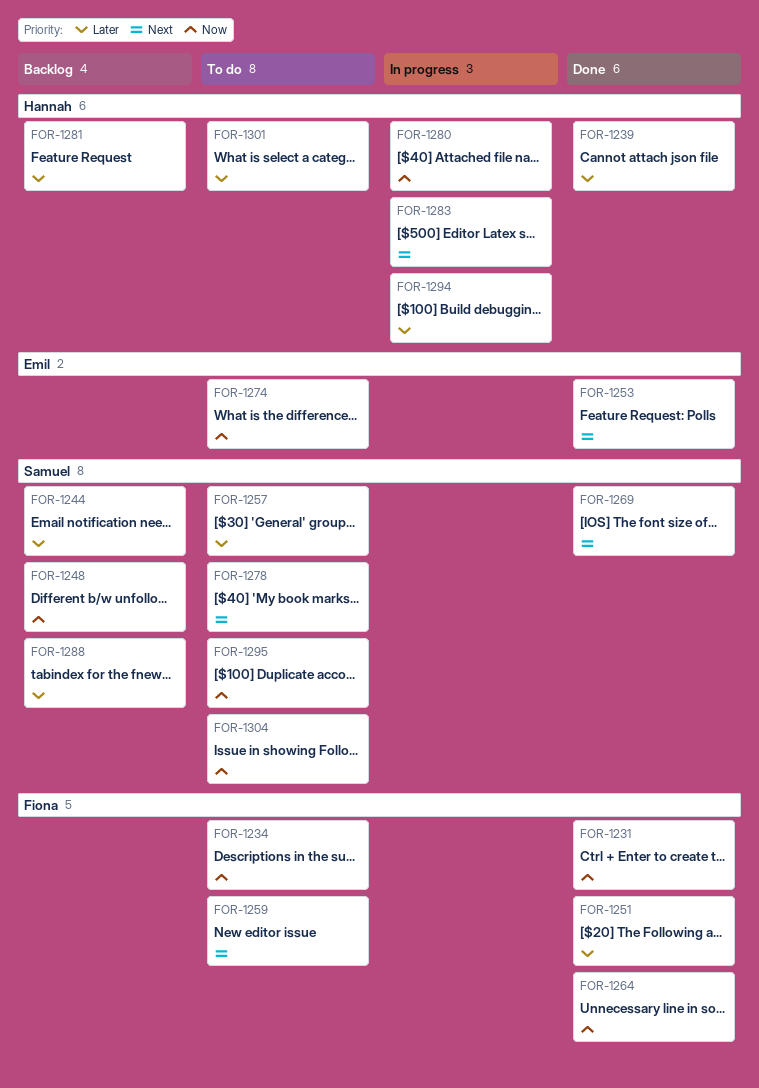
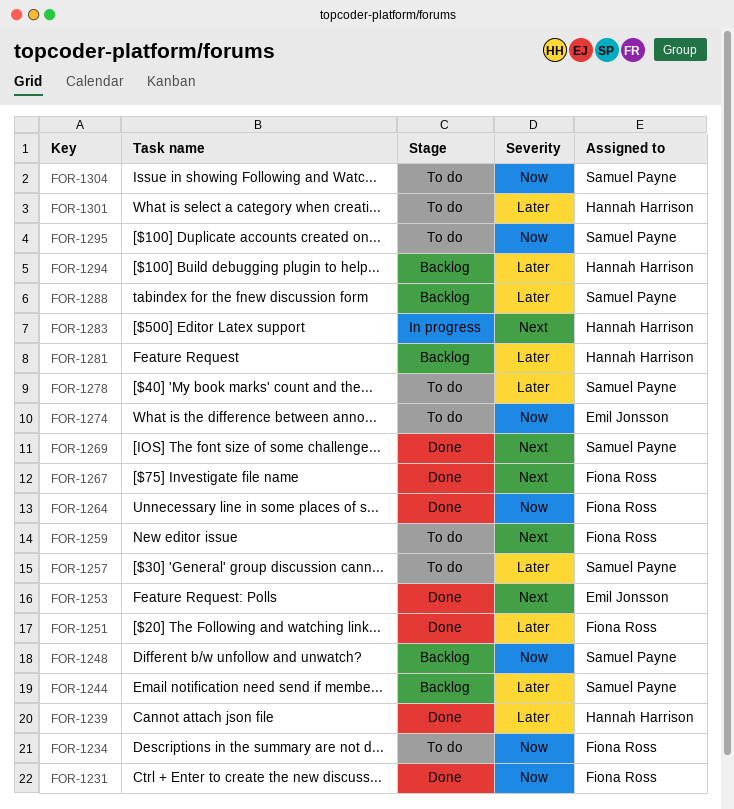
FOR-1267: none -> present
FOR-1278, priority: Next -> Later
FOR-1280: present -> none
FOR-1294, status: In progress -> Backlog

